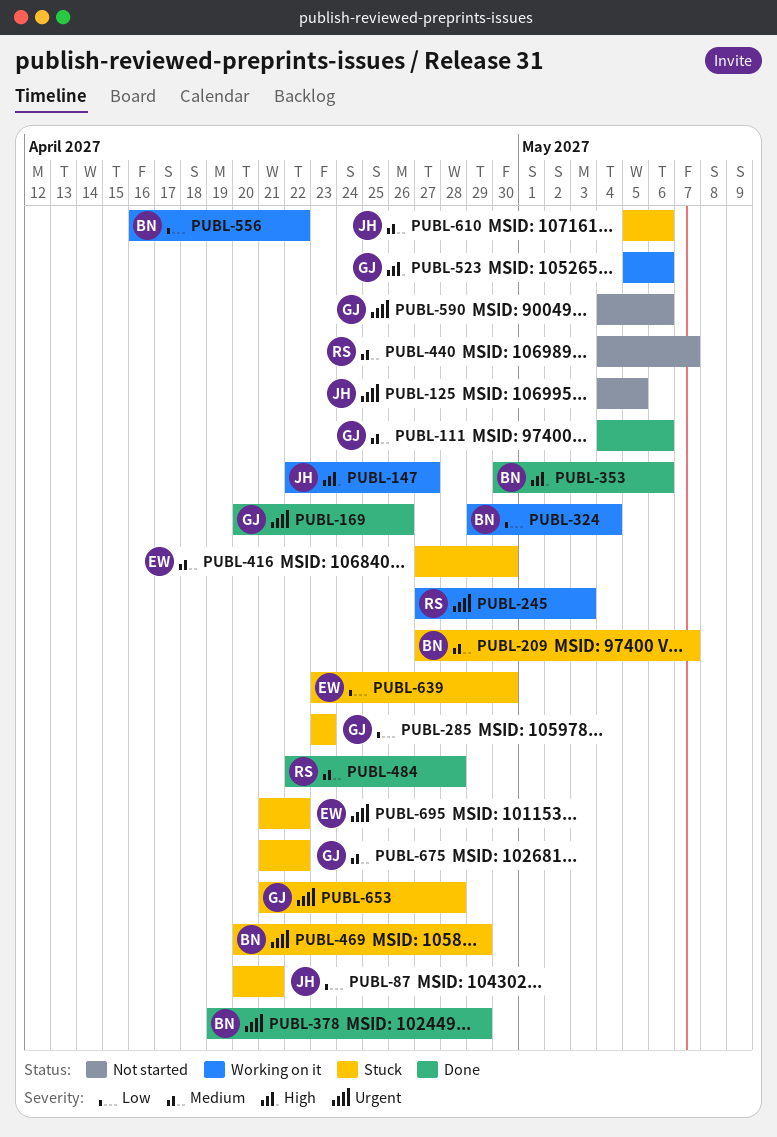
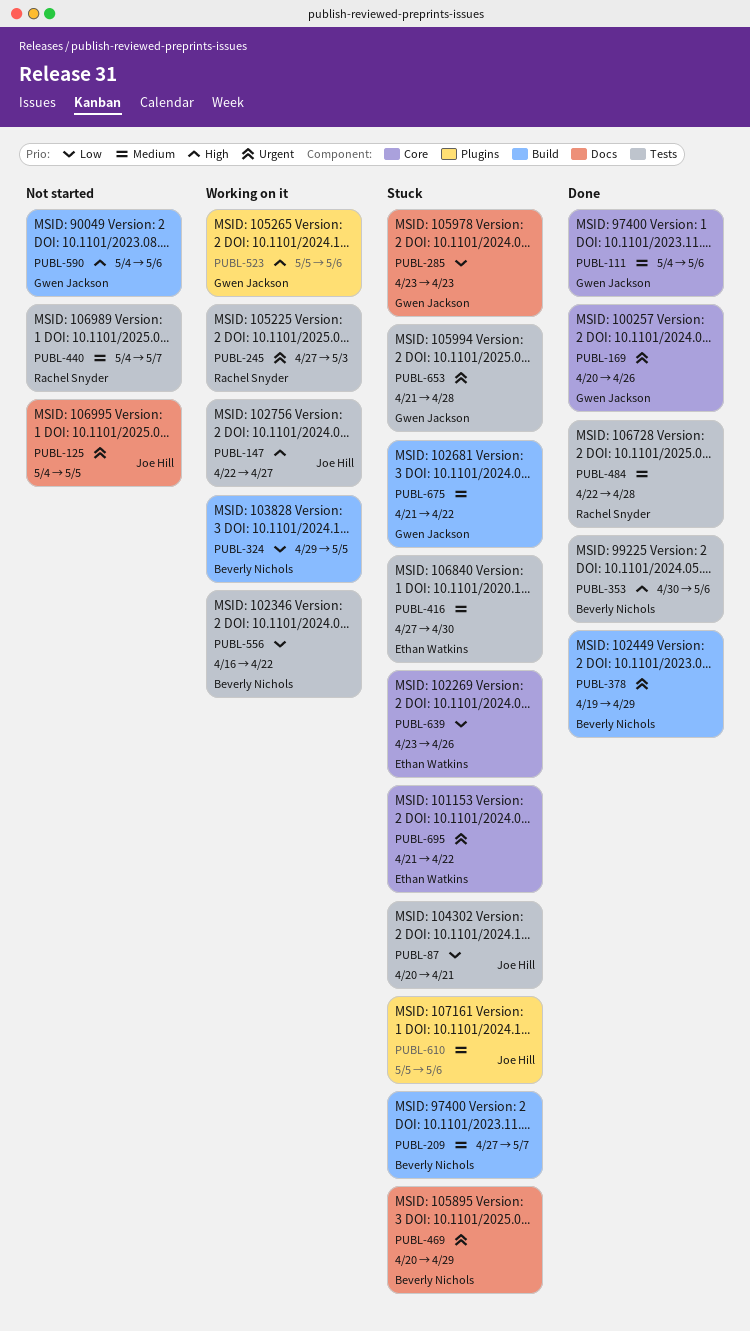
PUBL-324, due: May 4 -> May 5
PUBL-590, priority: Urgent -> High
PUBL-639, due: Apr 30 -> Apr 26

